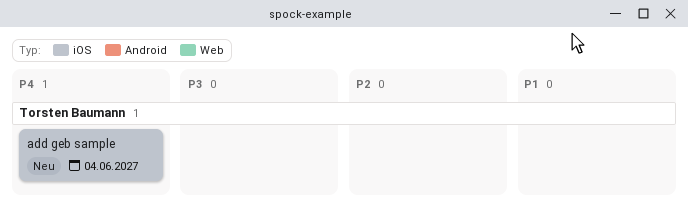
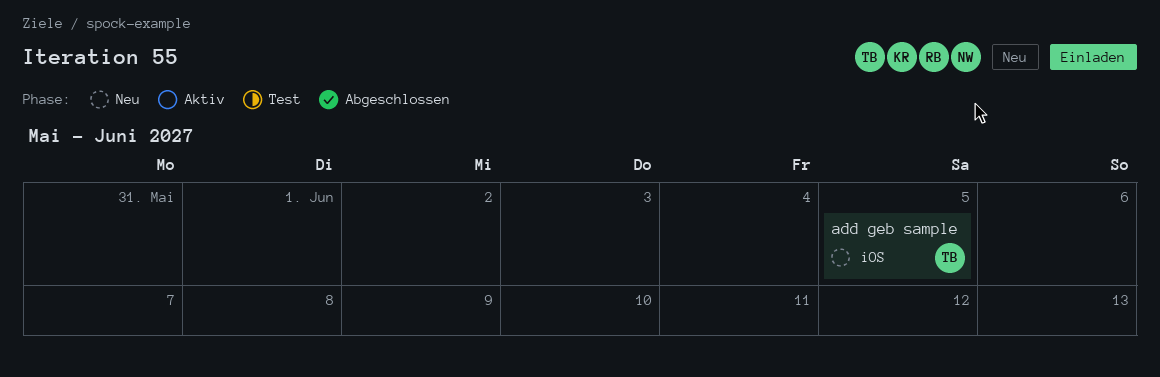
add geb sample, due: Jun 4 -> Jun 5

